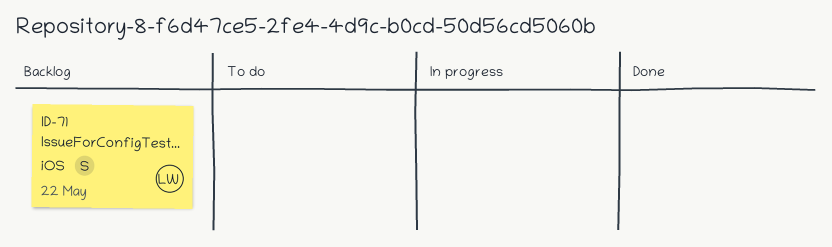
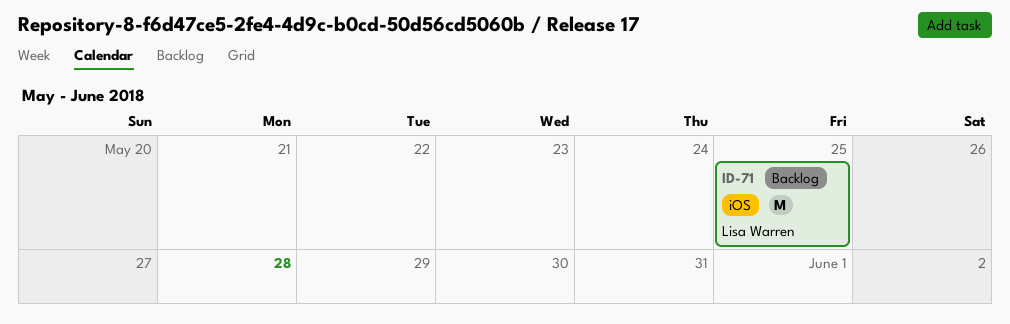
ID-71, estimate: S -> M
ID-71, due: May 22 -> May 25

